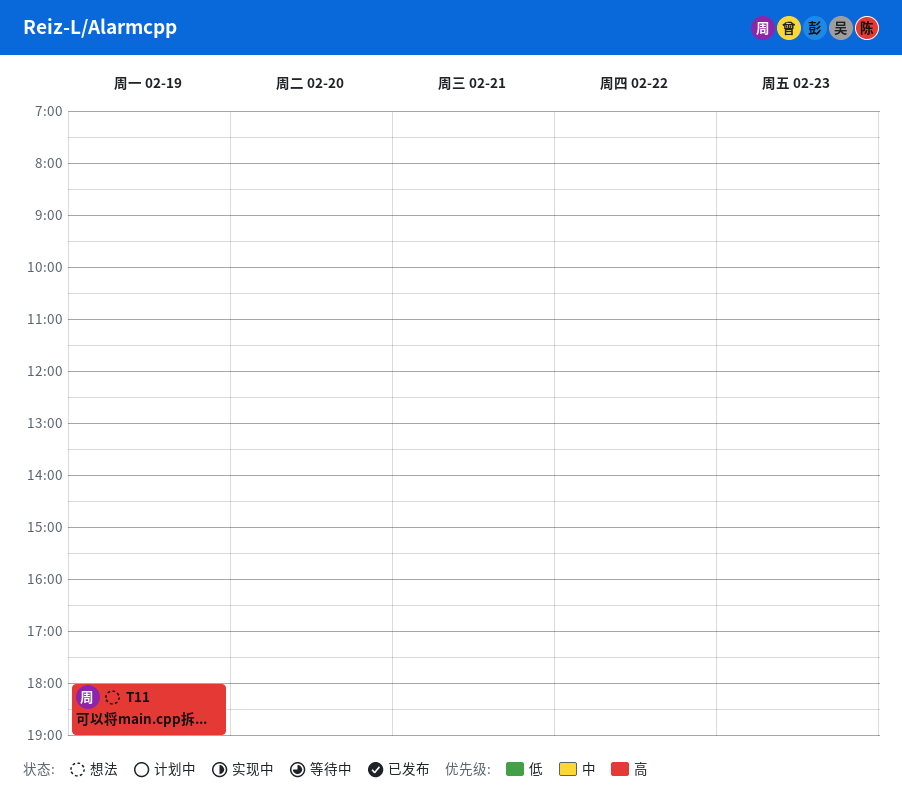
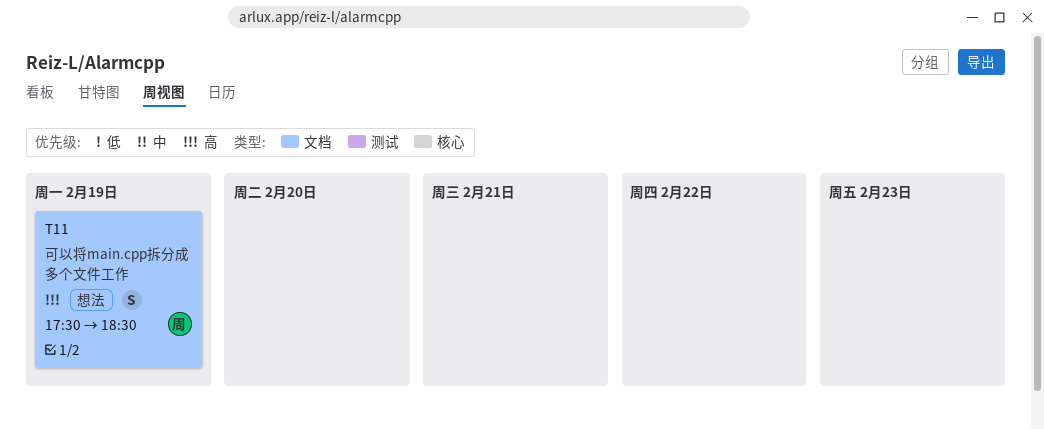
T11, begins: 18:00 -> 17:30
T11, ends: 19:00 -> 18:30

